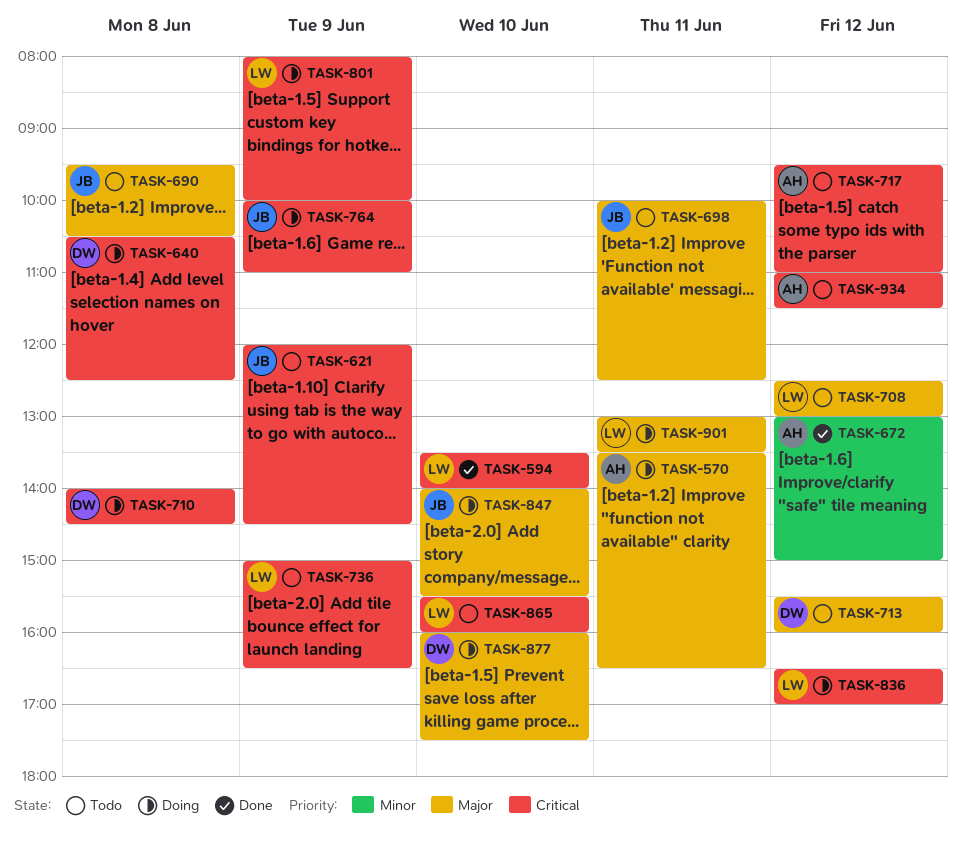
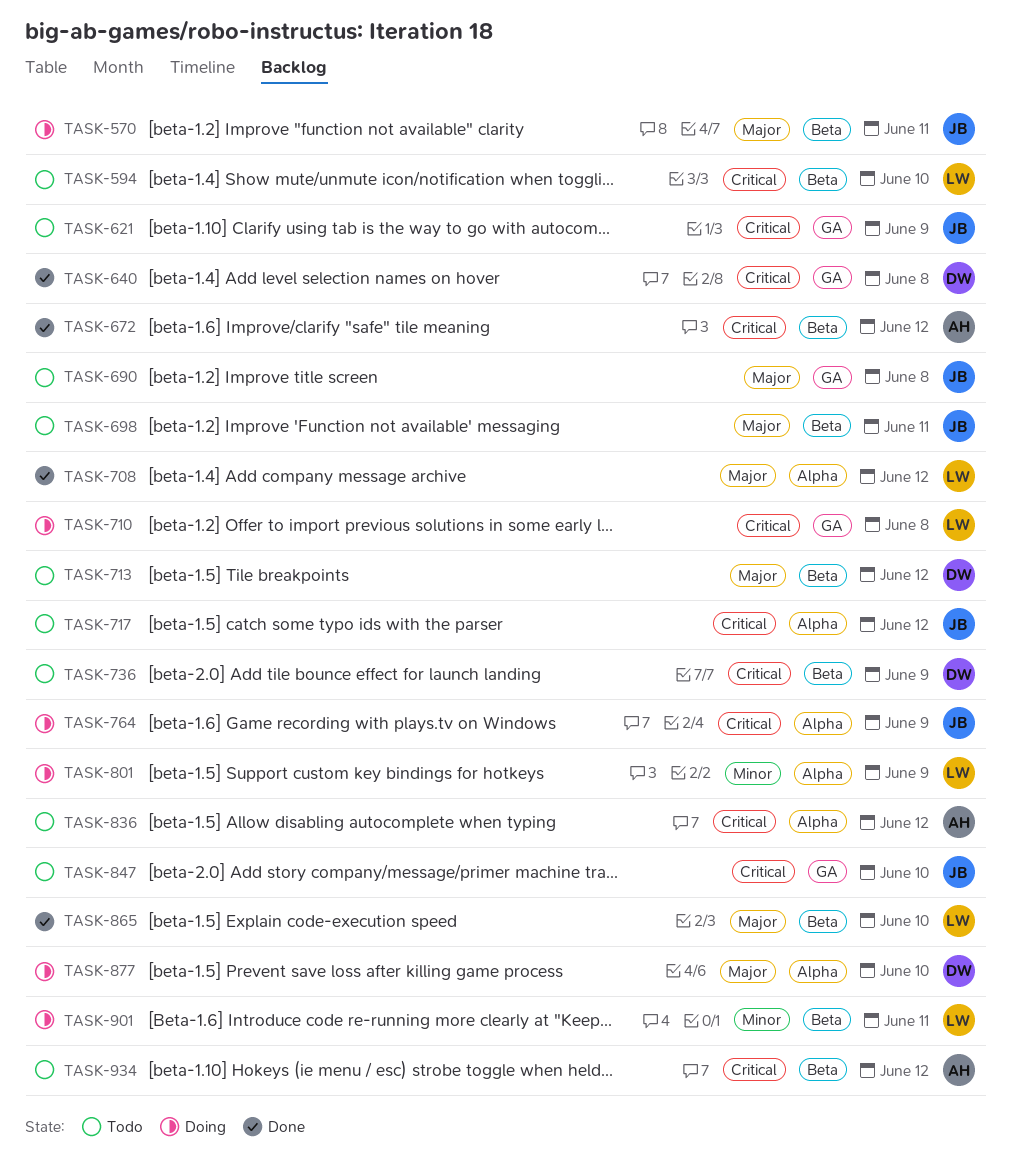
TASK-570, owner: AH -> JB
TASK-594, status: Done -> Todo
TASK-640, status: Doing -> Done
TASK-672, priority: Minor -> Critical
TASK-708, status: Todo -> Done
TASK-710, owner: DW -> LW
TASK-717, owner: AH -> JB
TASK-736, owner: LW -> DW
TASK-801, priority: Critical -> Minor
TASK-836, status: Doing -> Todo
TASK-836, owner: LW -> AH
TASK-847, status: Doing -> Todo
TASK-847, priority: Major -> Critical
TASK-865, status: Todo -> Done
TASK-865, priority: Critical -> Major
TASK-901, priority: Major -> Minor

